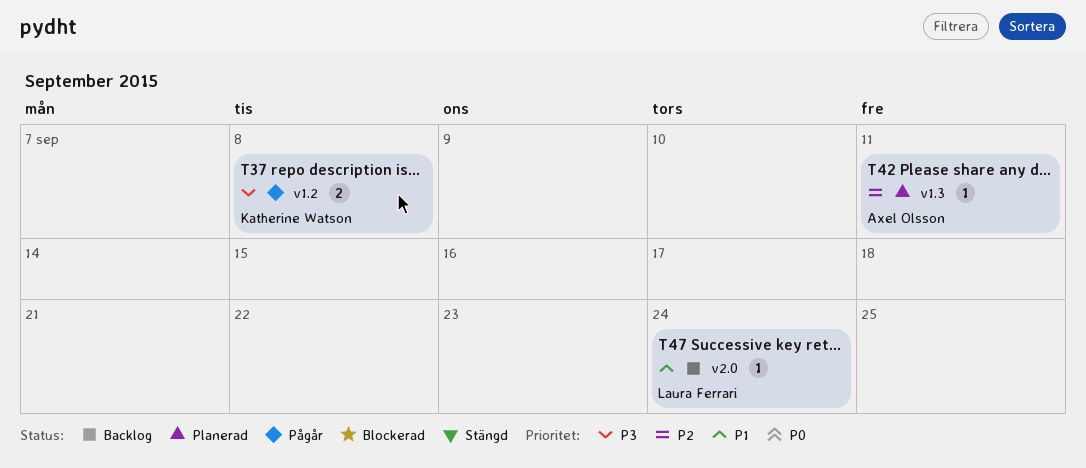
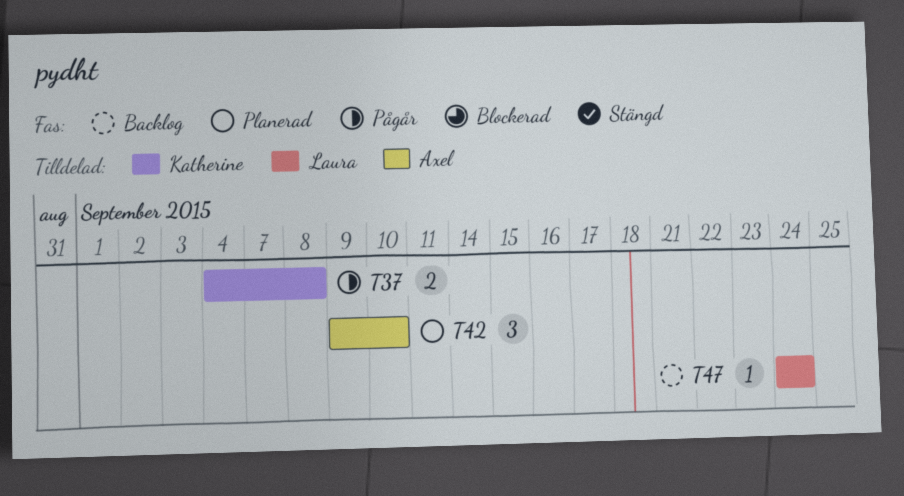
T42, estimate: 1 -> 3
T42, due: Sep 11 -> Sep 10

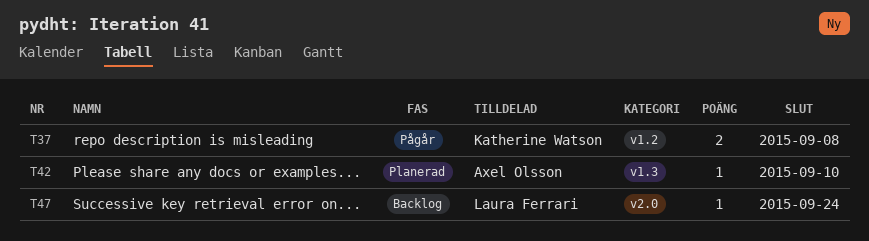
T42, estimate: 3 -> 1

